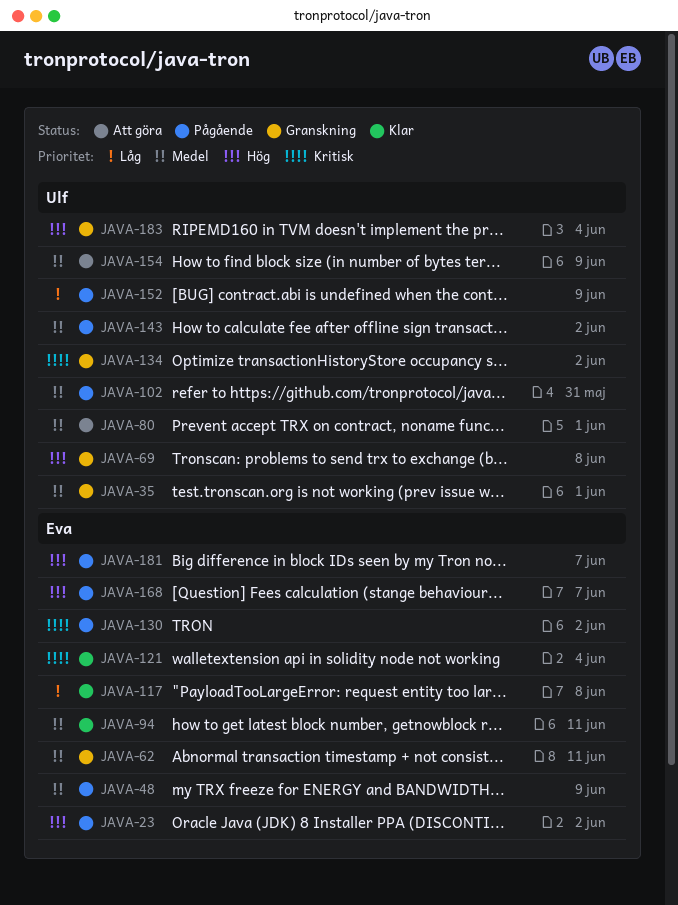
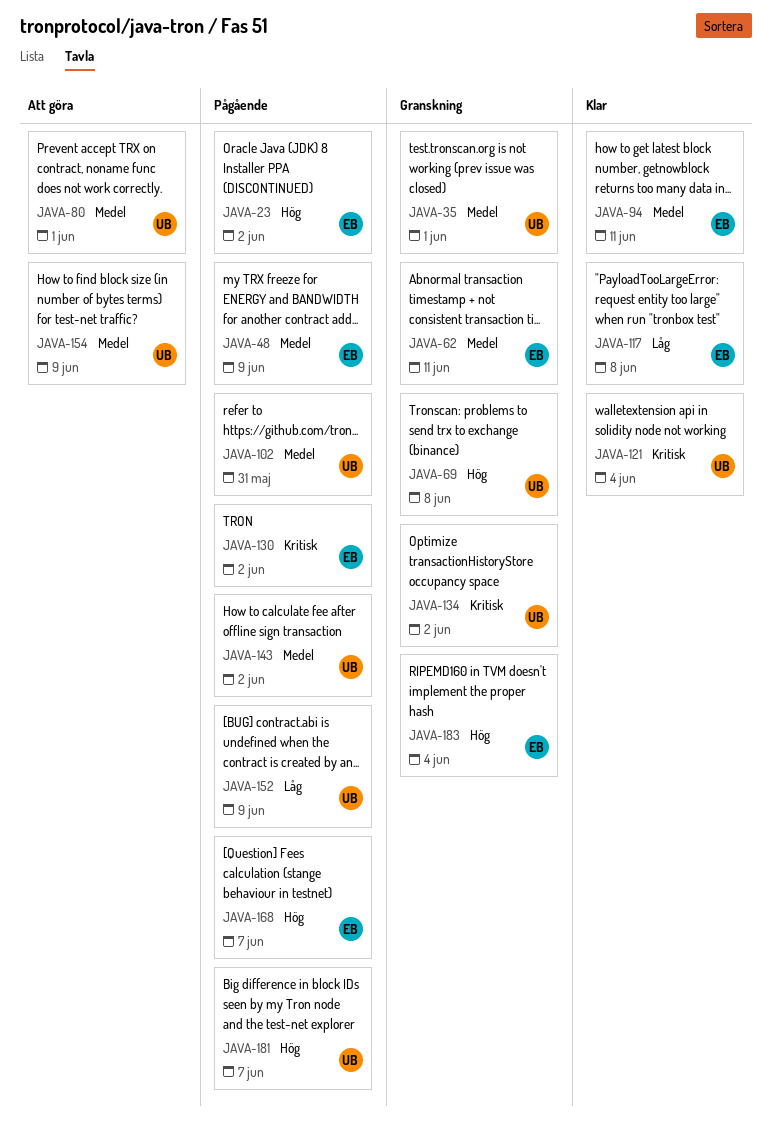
JAVA-121, owner: Eva -> Ulf
JAVA-181, owner: Eva -> Ulf
JAVA-183, owner: Ulf -> Eva

